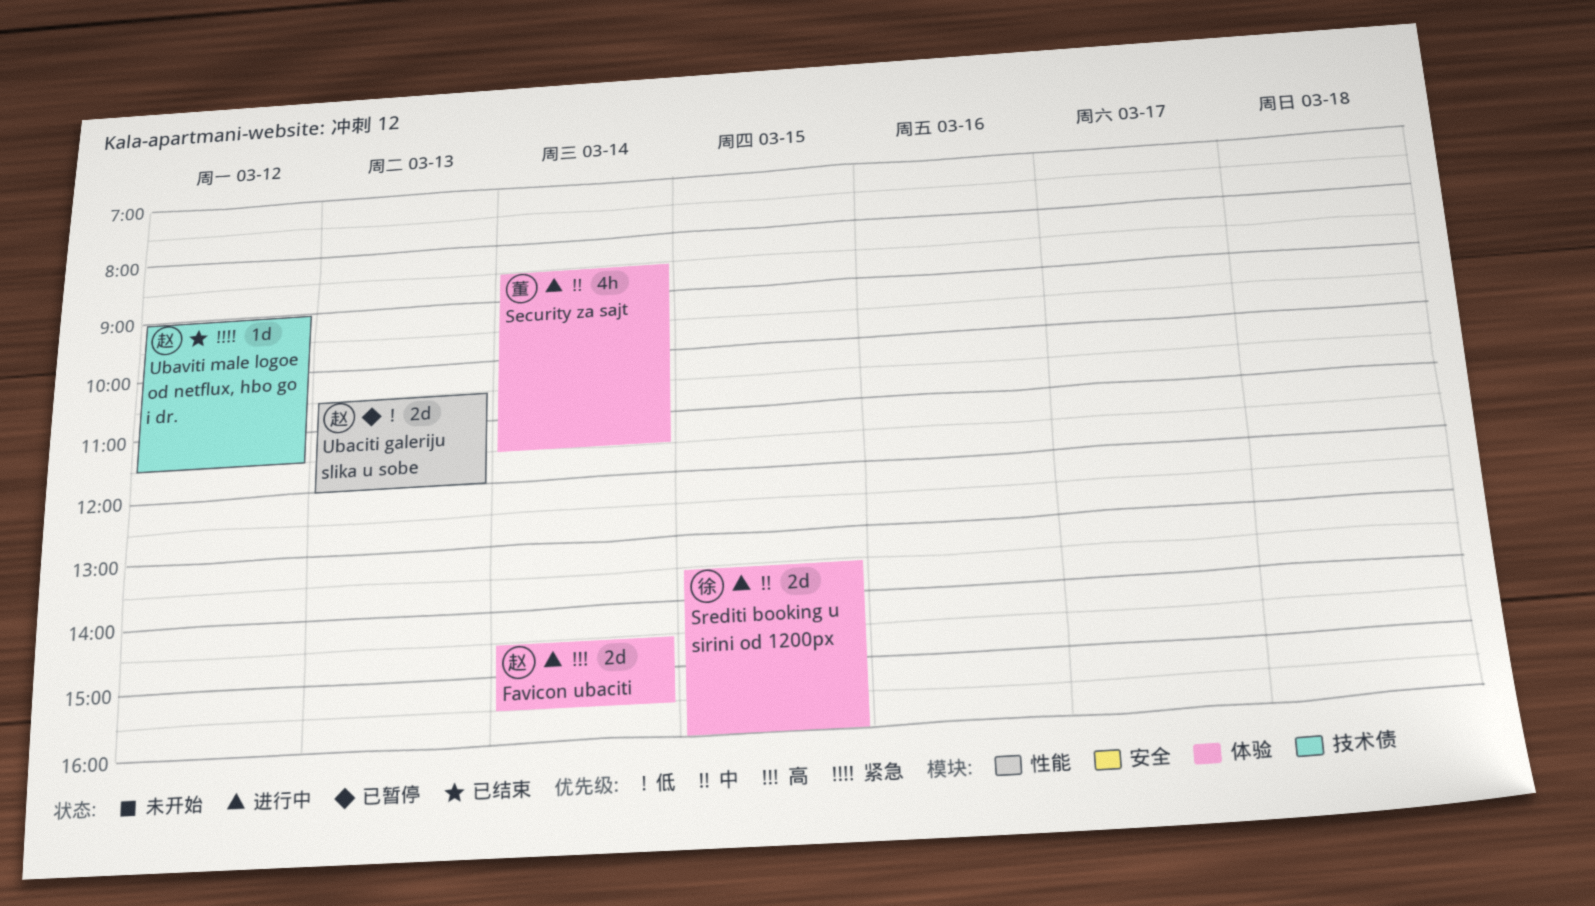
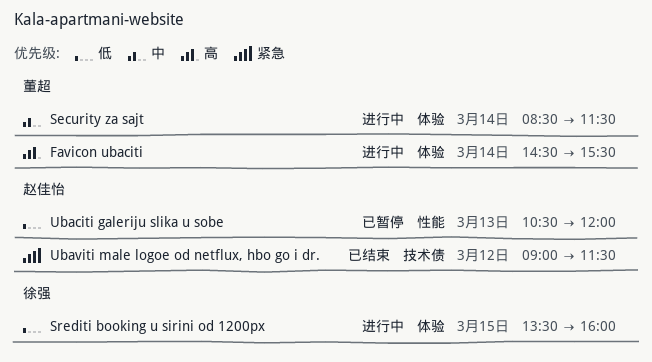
Favicon ubaciti, owner: 赵佳怡 -> 董超
Srediti booking u sirini od 1200px, priority: 中 -> 低

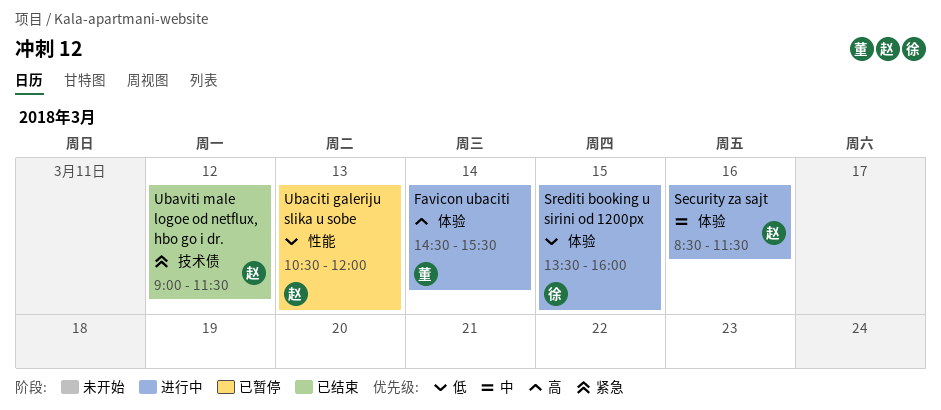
Security za sajt, owner: 董超 -> 赵佳怡
Security za sajt, day: Mar 14 -> Mar 16

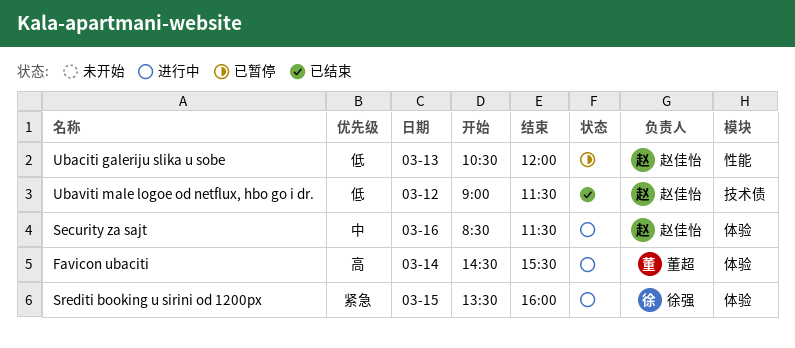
Srediti booking u sirini od 1200px, priority: 低 -> 紧急
Ubaviti male logoe od netflux, hbo go i dr., priority: 紧急 -> 低

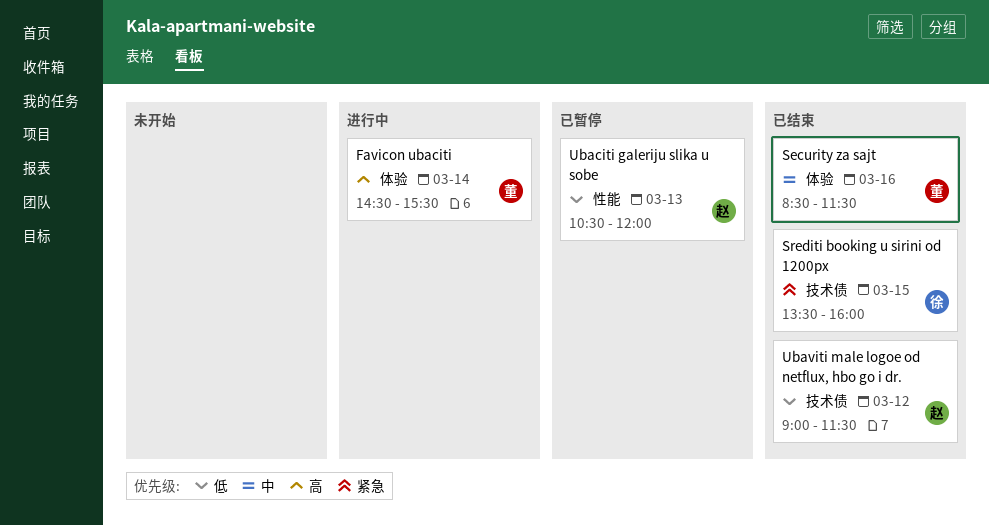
Security za sajt, status: 进行中 -> 已结束
Security za sajt, owner: 赵佳怡 -> 董超
Srediti booking u sirini od 1200px, status: 进行中 -> 已结束
Srediti booking u sirini od 1200px, label: 体验 -> 技术债

